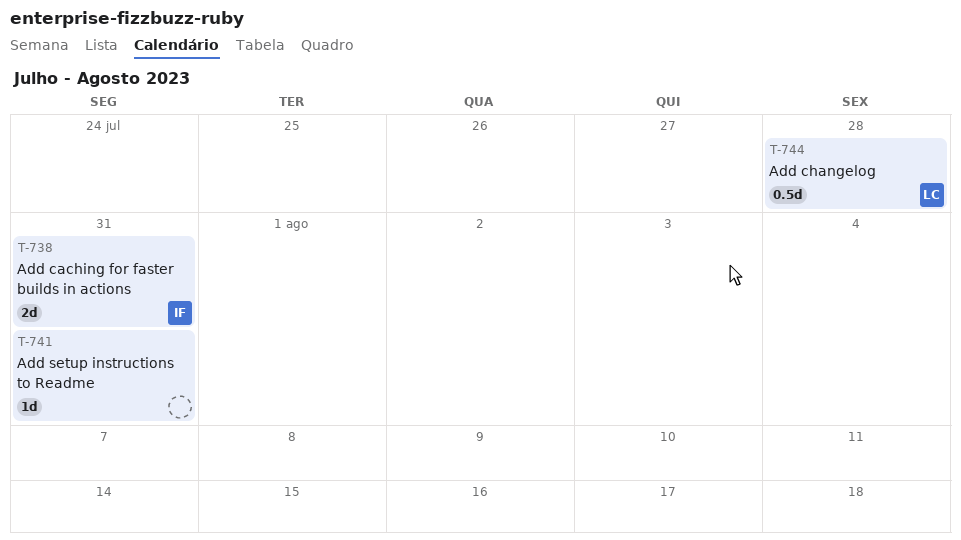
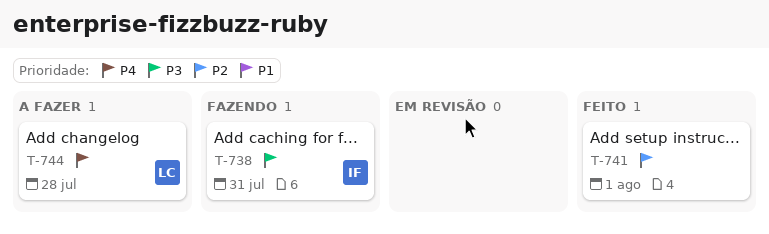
T-741, due: Jul 31 -> Aug 1

